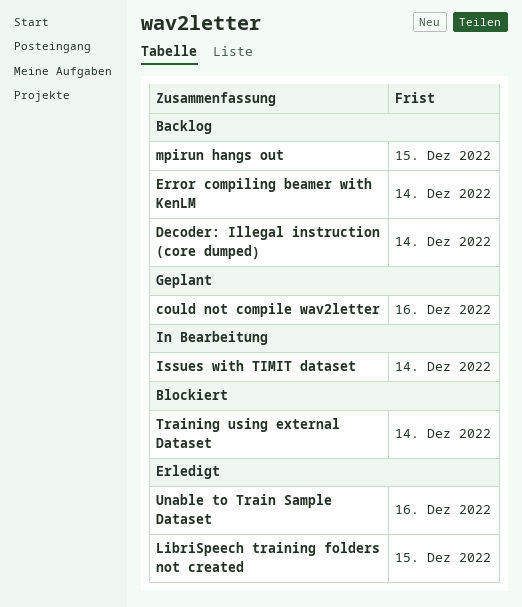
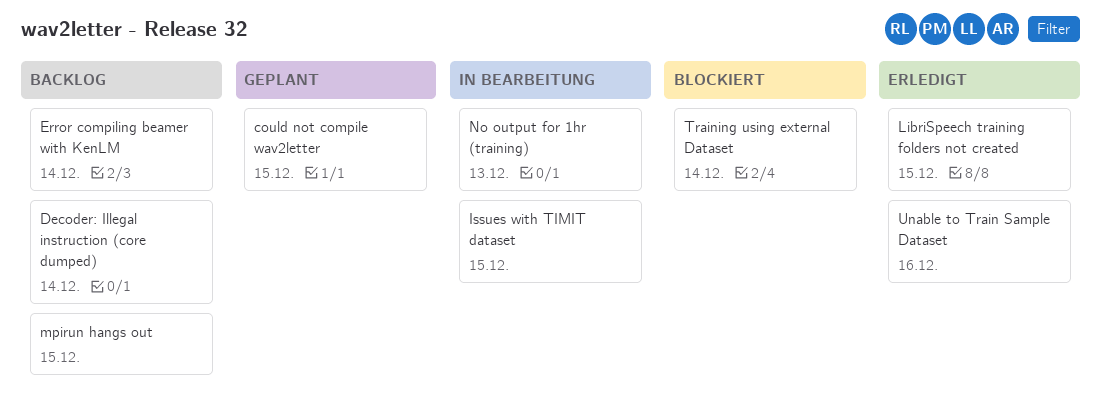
could not compile wav2letter, due: Dec 16 -> Dec 15
Issues with TIMIT dataset, due: Dec 14 -> Dec 15
No output for 1hr (training): none -> present

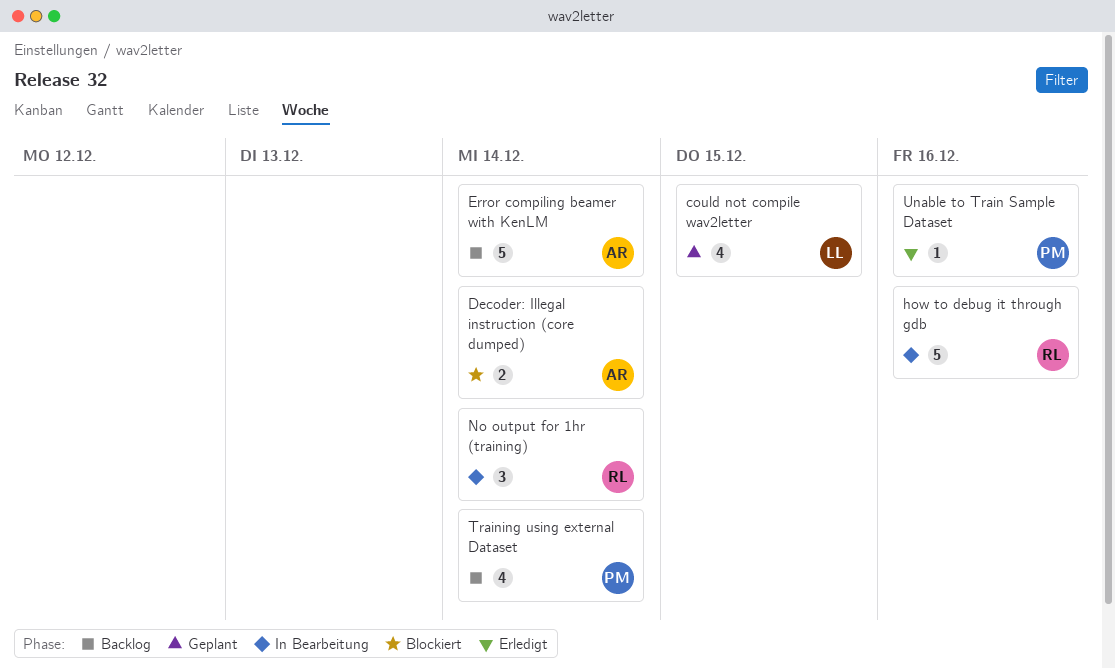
Decoder: Illegal instruction (core dumped), status: Backlog -> Blockiert
how to debug it through gdb: none -> present
Issues with TIMIT dataset: present -> none
LibriSpeech training folders not created: present -> none
mpirun hangs out: present -> none
No output for 1hr (training), due: Dec 13 -> Dec 14
Training using external Dataset, status: Blockiert -> Backlog

